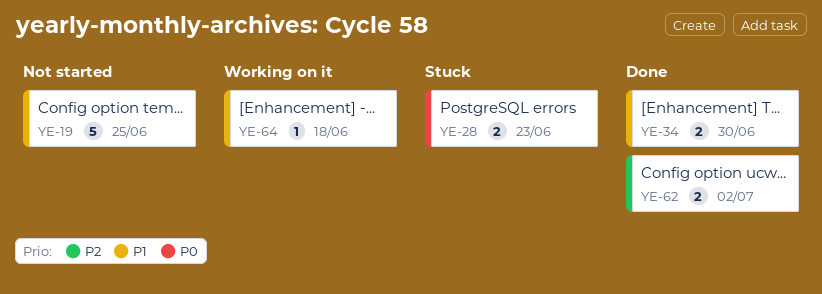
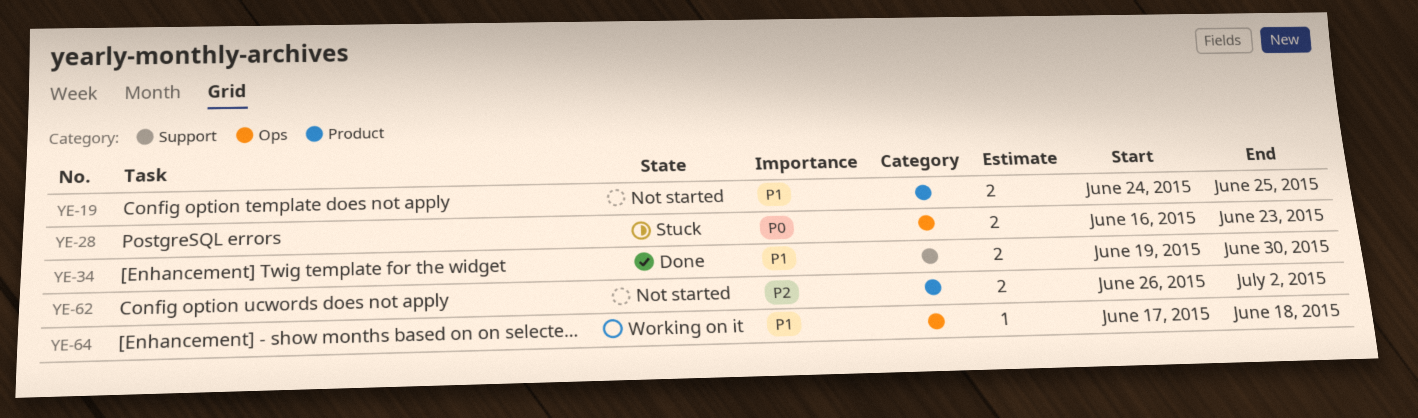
YE-19, estimate: 5 -> 2
YE-62, status: Done -> Not started

